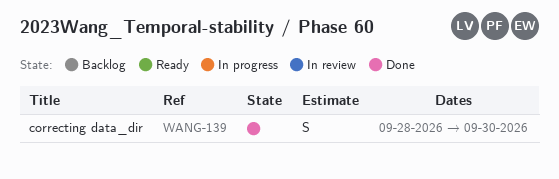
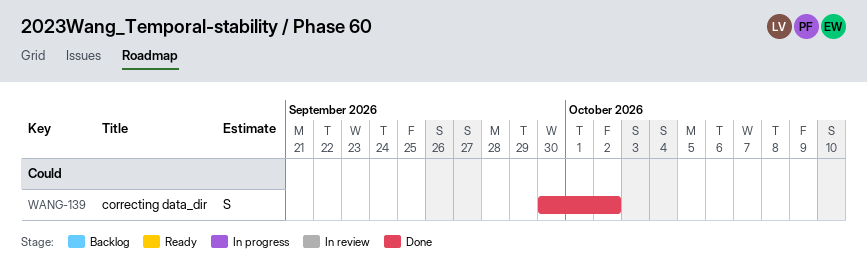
WANG-139, start: Sep 28 -> Sep 30
WANG-139, due: Sep 30 -> Oct 2

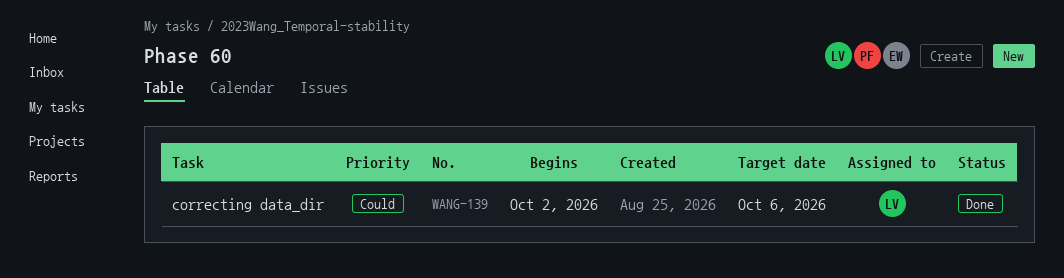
WANG-139, start: Sep 30 -> Oct 2
WANG-139, due: Oct 2 -> Oct 6

